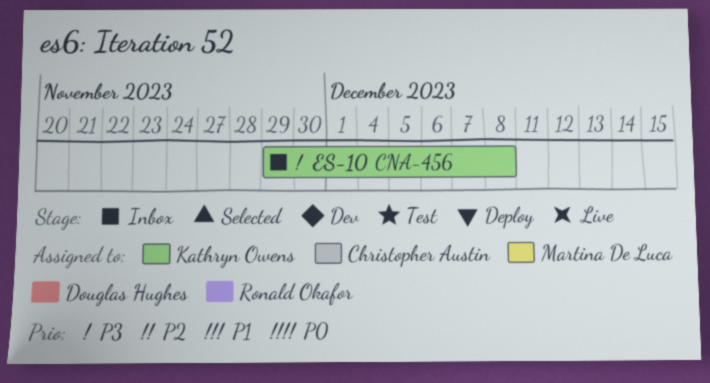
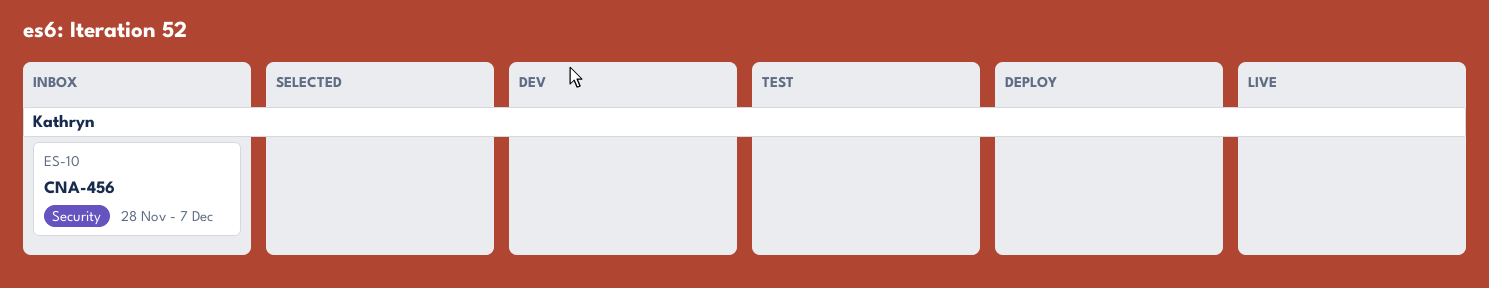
ES-10, start: Nov 29 -> Nov 28
ES-10, due: Dec 8 -> Dec 7

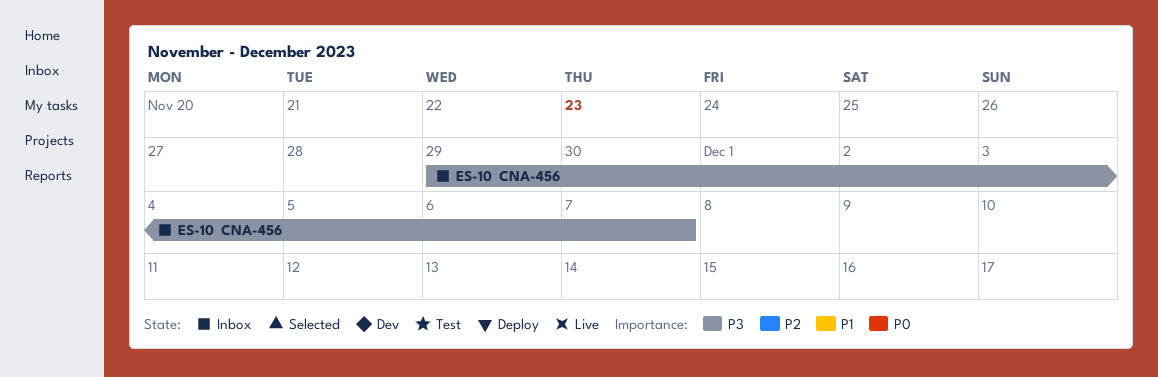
ES-10, start: Nov 28 -> Nov 29

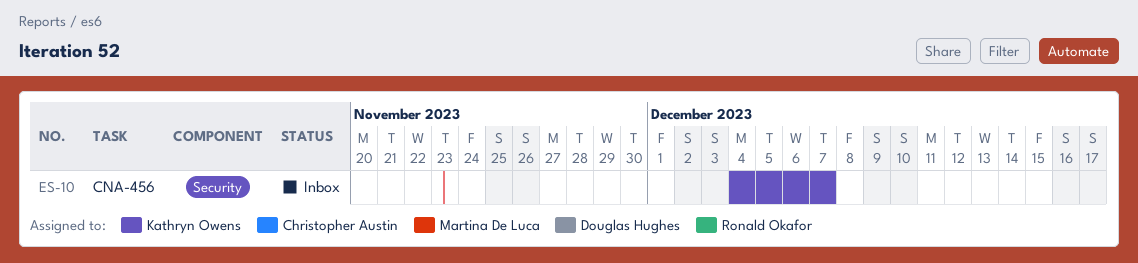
ES-10, start: Nov 29 -> Dec 4

